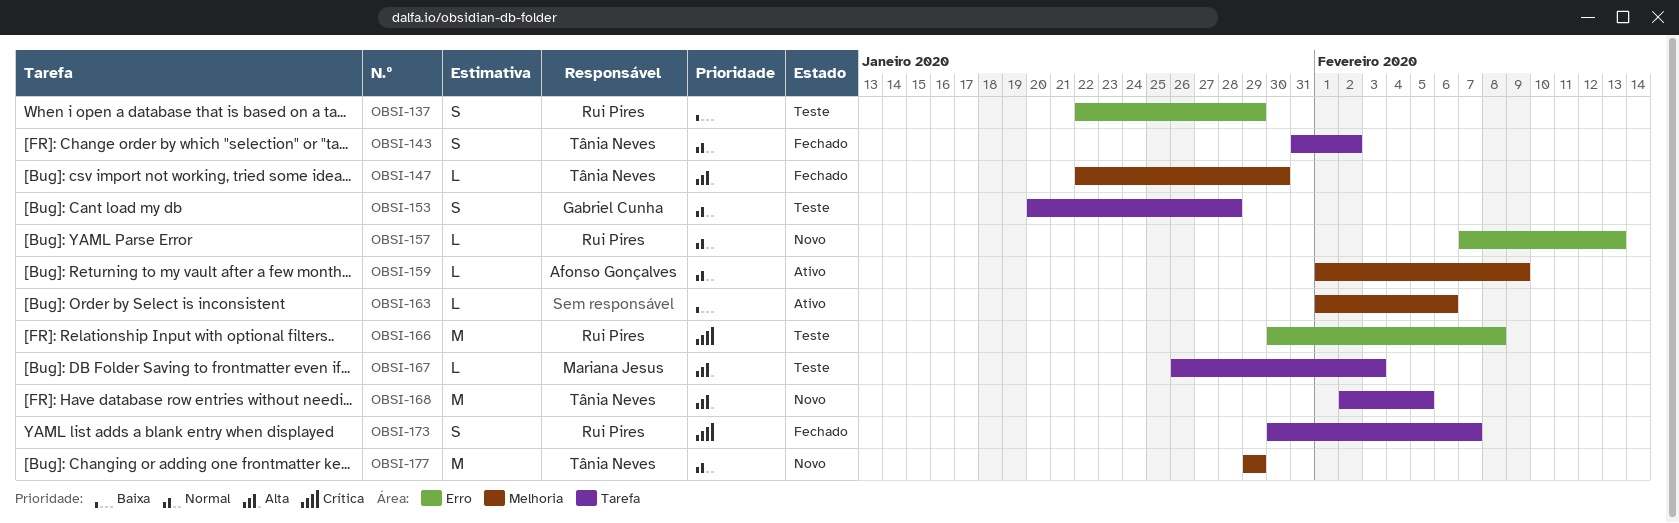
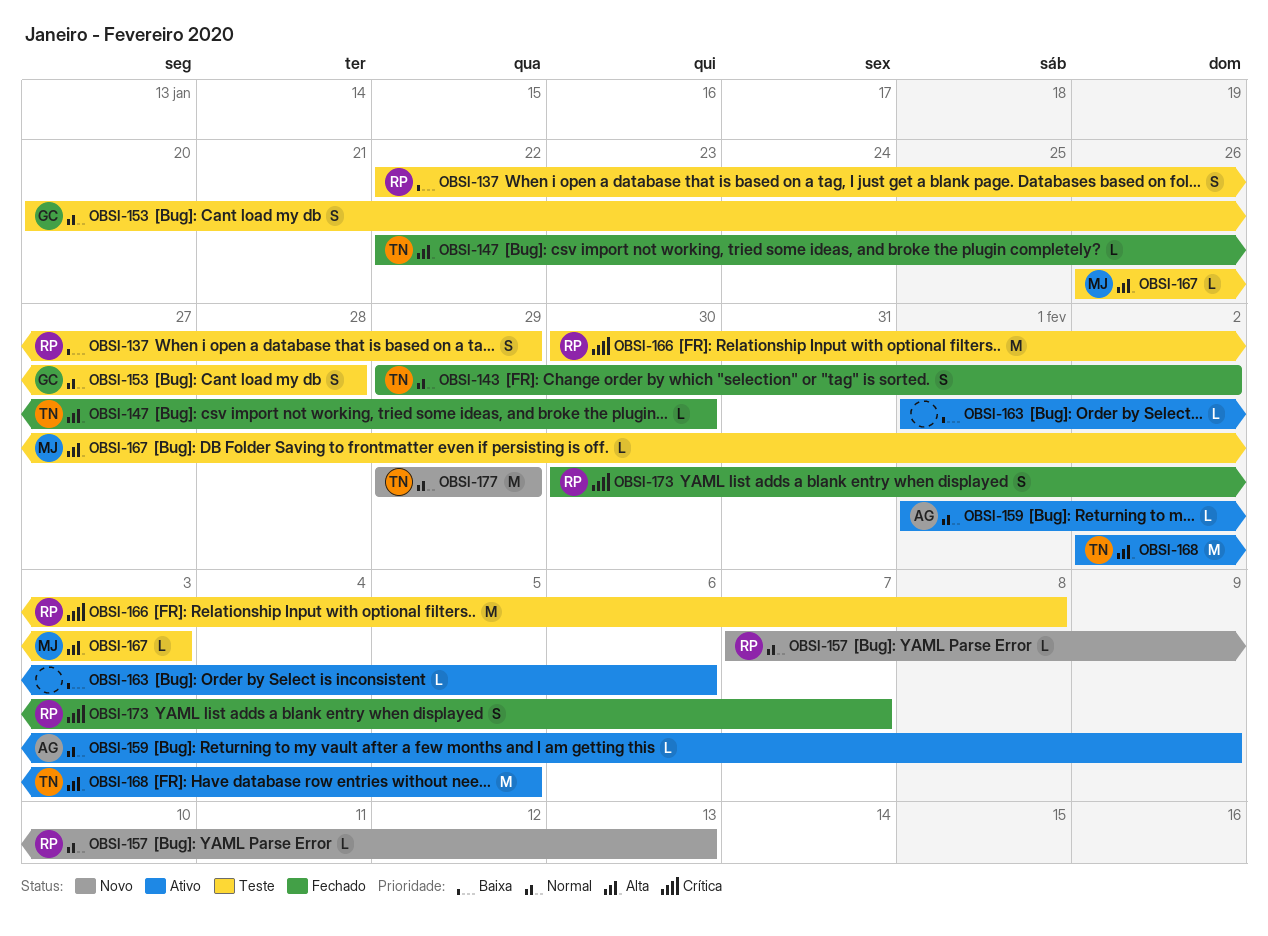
OBSI-143, start: Jan 31 -> Jan 29
OBSI-168, status: Novo -> Ativo

